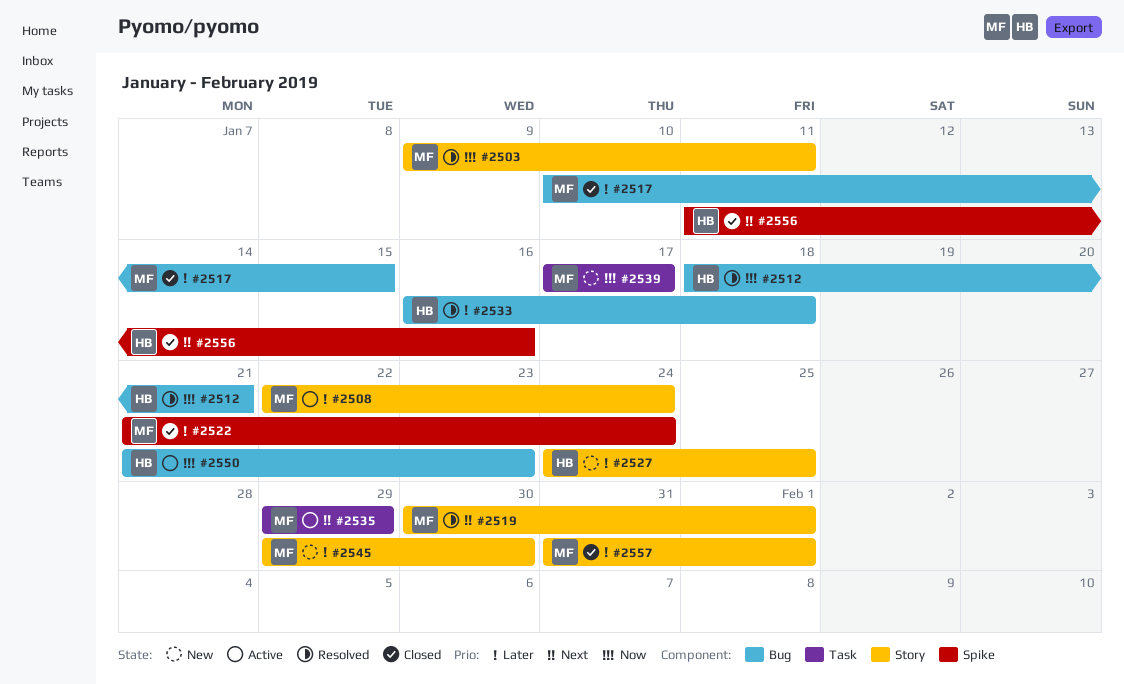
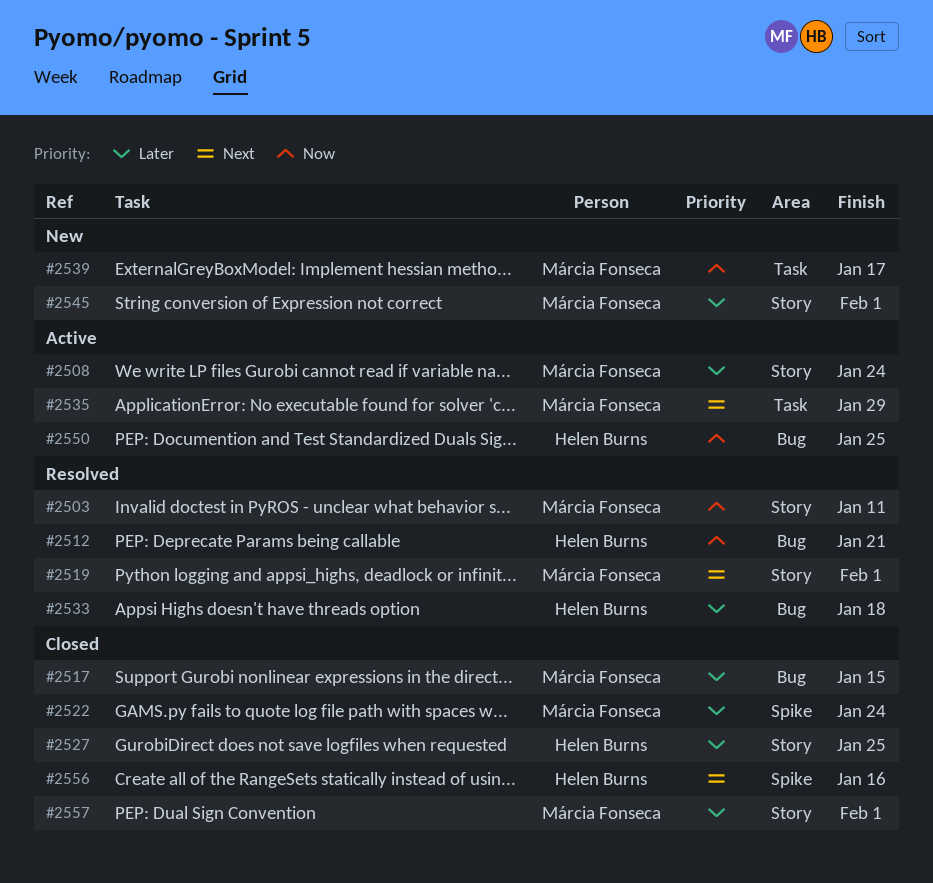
#2527, status: New -> Closed
#2545, due: Jan 30 -> Feb 1
#2550, due: Jan 23 -> Jan 25

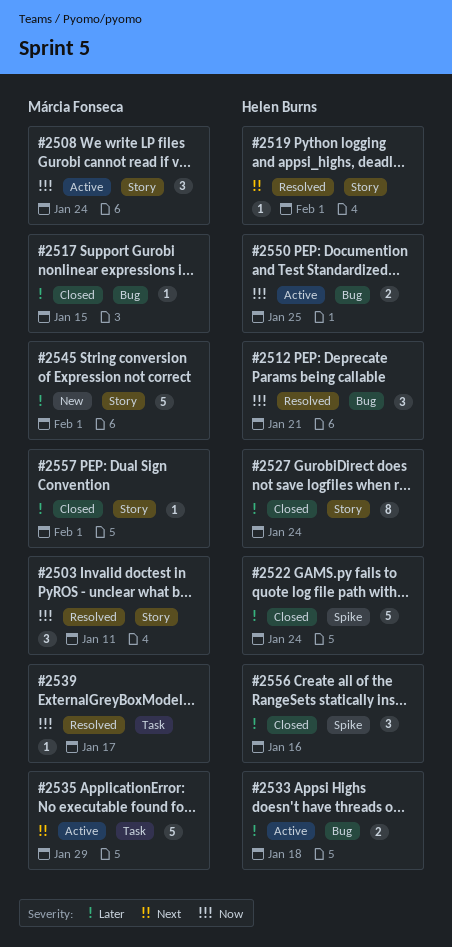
#2508, priority: Later -> Now
#2519, owner: Márcia Fonseca -> Helen Burns
#2522, owner: Márcia Fonseca -> Helen Burns
#2527, due: Jan 25 -> Jan 24
#2533, status: Resolved -> Active
#2539, status: New -> Resolved
#2556, priority: Next -> Later

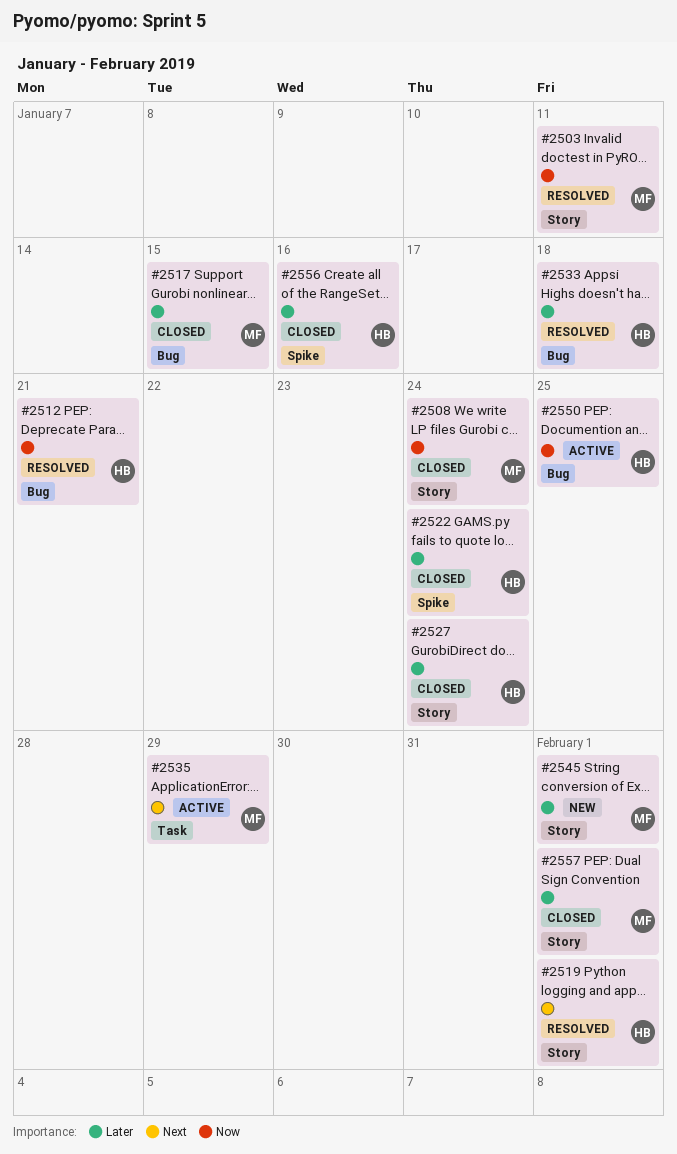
#2508, status: Active -> Closed
#2533, status: Active -> Resolved
#2539: present -> none

